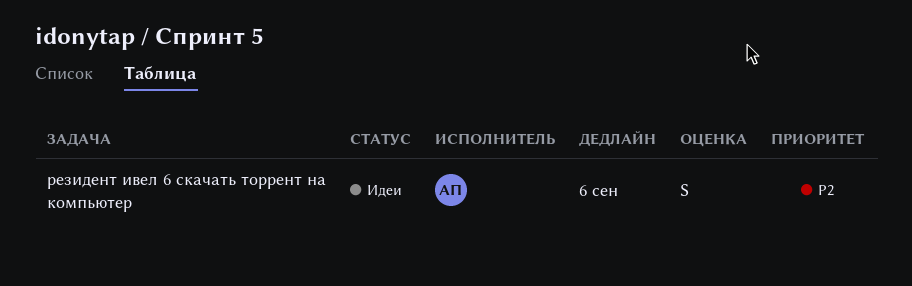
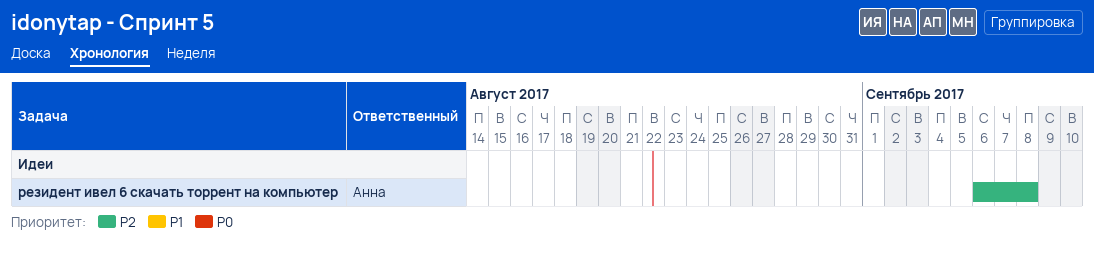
резидент ивел 6 скачать торрент на компьютер, due: Sep 6 -> Sep 8

